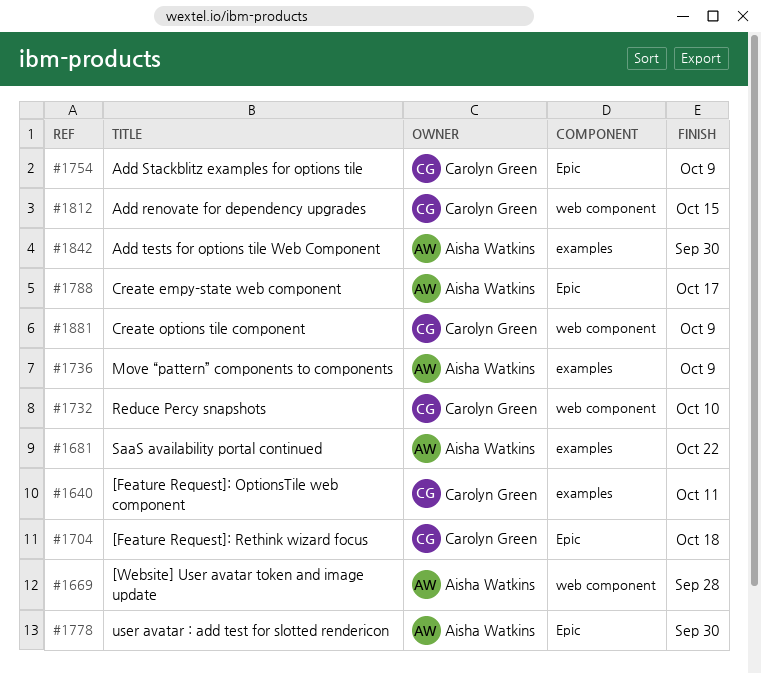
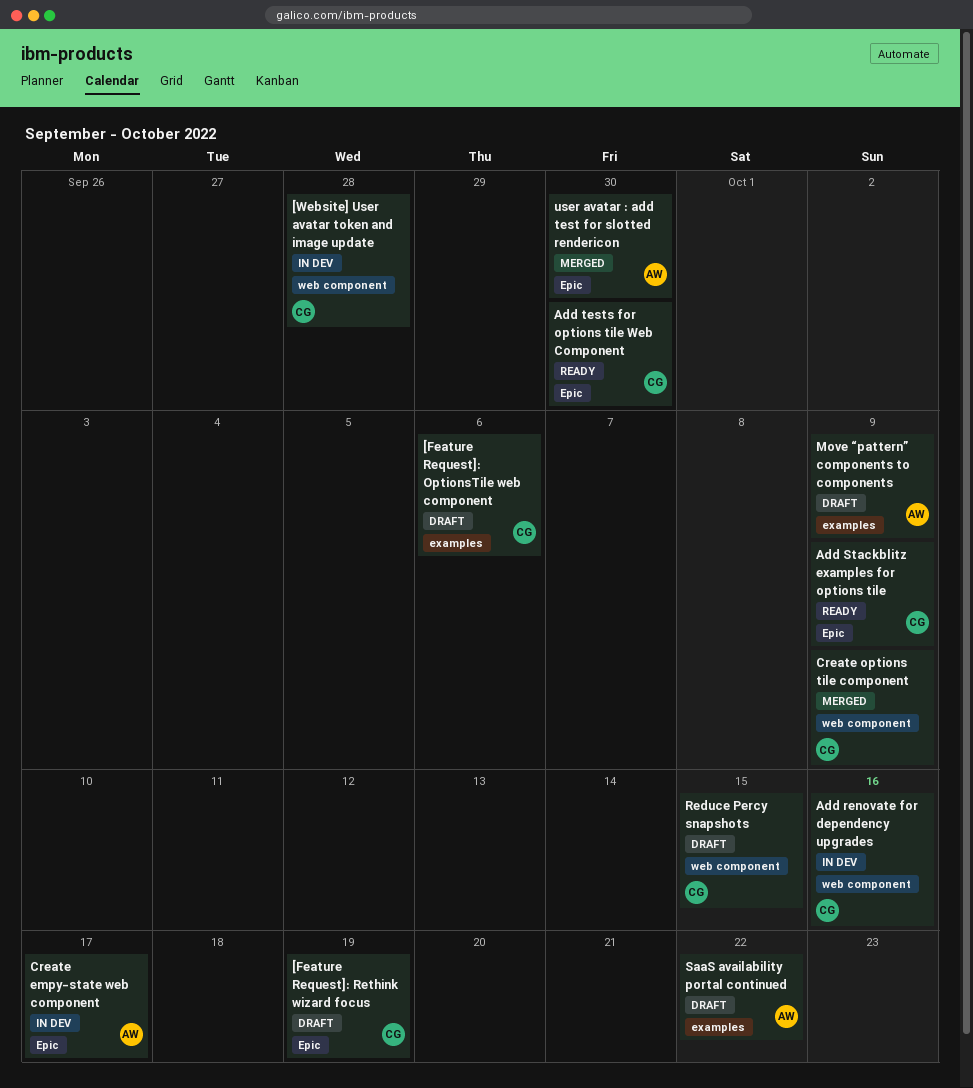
[Feature Request]: OptionsTile web component, due: Oct 11 -> Oct 6
[Feature Request]: Rethink wizard focus, due: Oct 18 -> Oct 19
[Website] User avatar token and image update, owner: Aisha Watkins -> Carolyn Green
Add renovate for dependency upgrades, due: Oct 15 -> Oct 16
Add tests for options tile Web Component, owner: Aisha Watkins -> Carolyn Green
Add tests for options tile Web Component, label: examples -> Epic
Reduce Percy snapshots, due: Oct 10 -> Oct 15

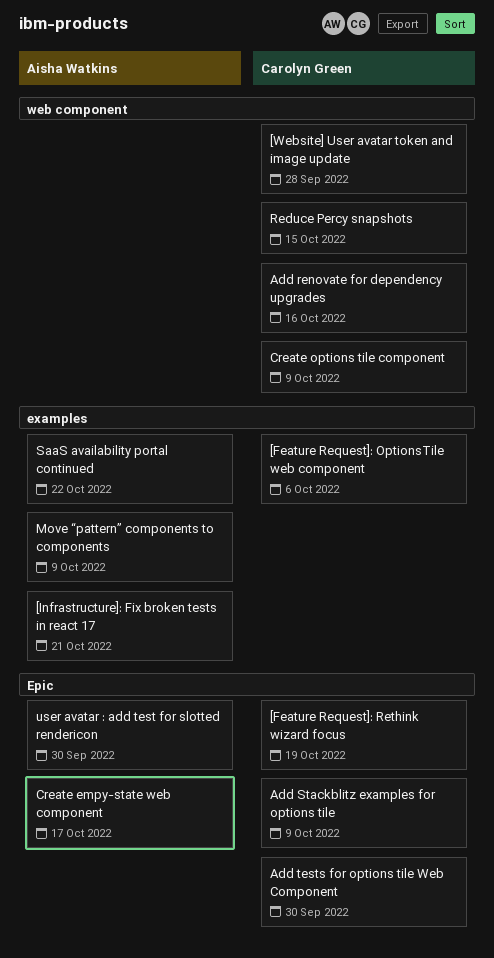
[Infrastructure]: Fix broken tests in react 17: none -> present

